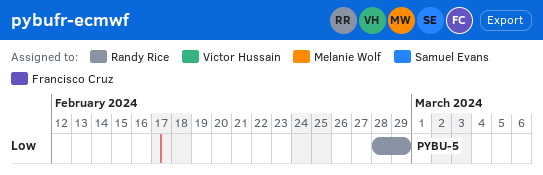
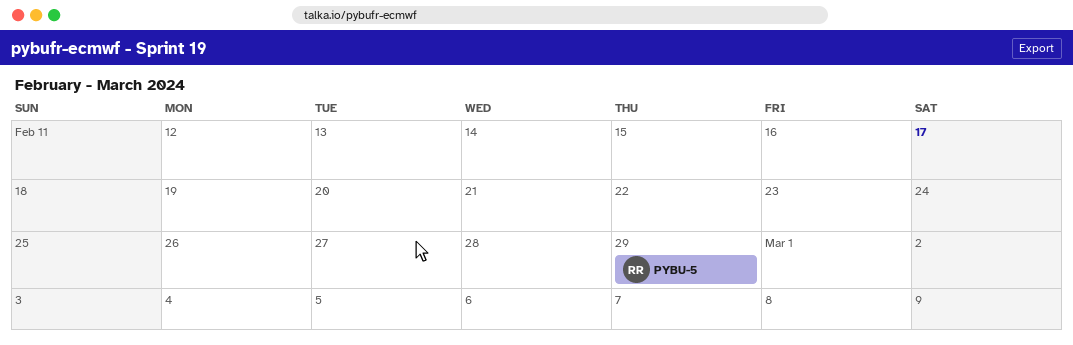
PYBU-5, start: Feb 28 -> Feb 29

